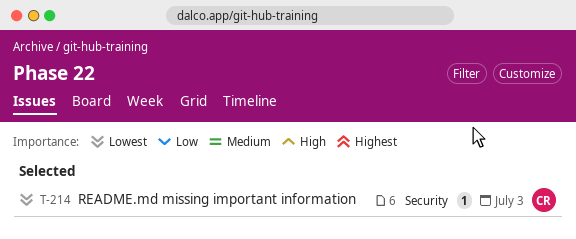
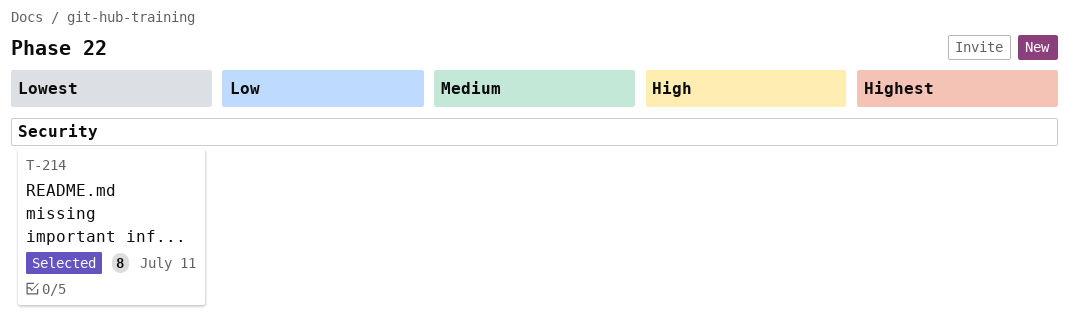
T-214, estimate: 1 -> 8
T-214, due: Jul 3 -> Jul 11

